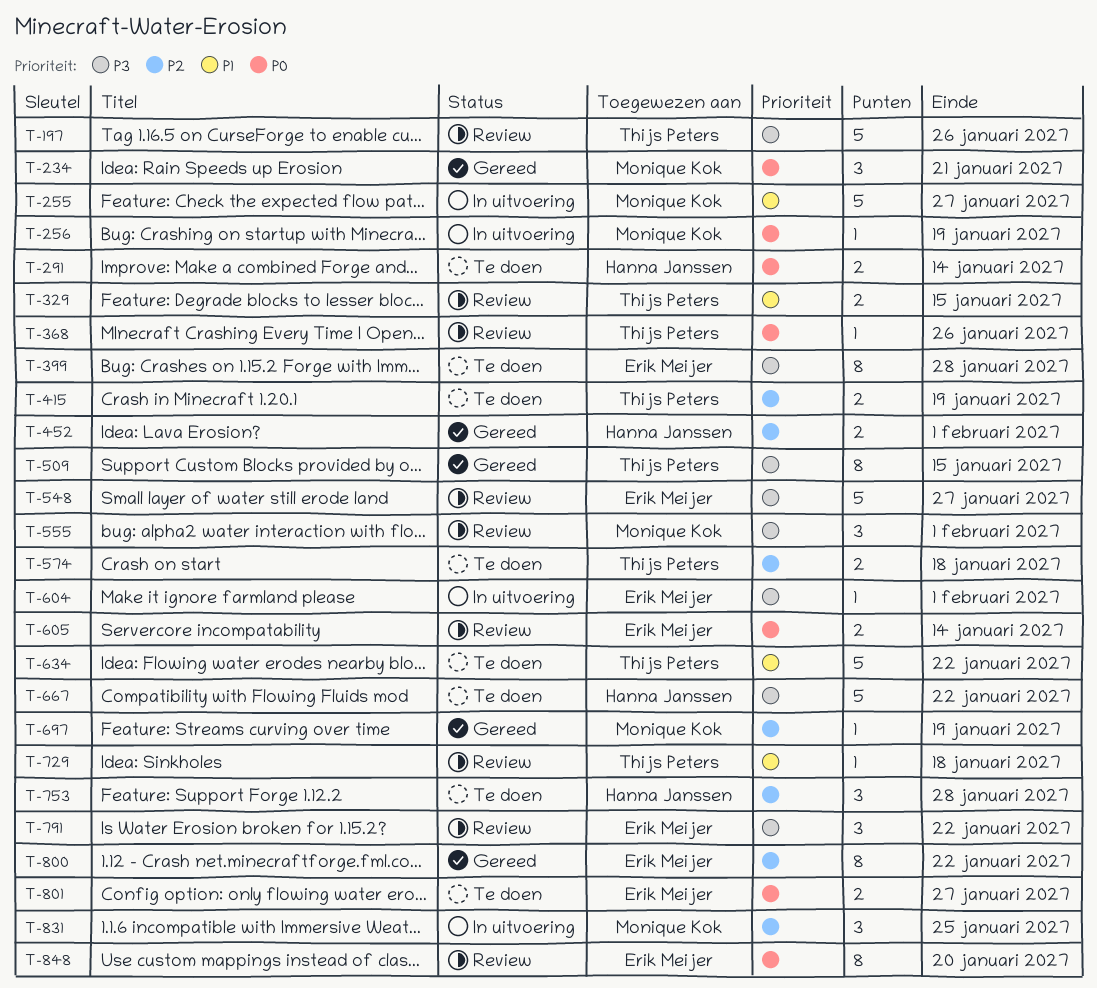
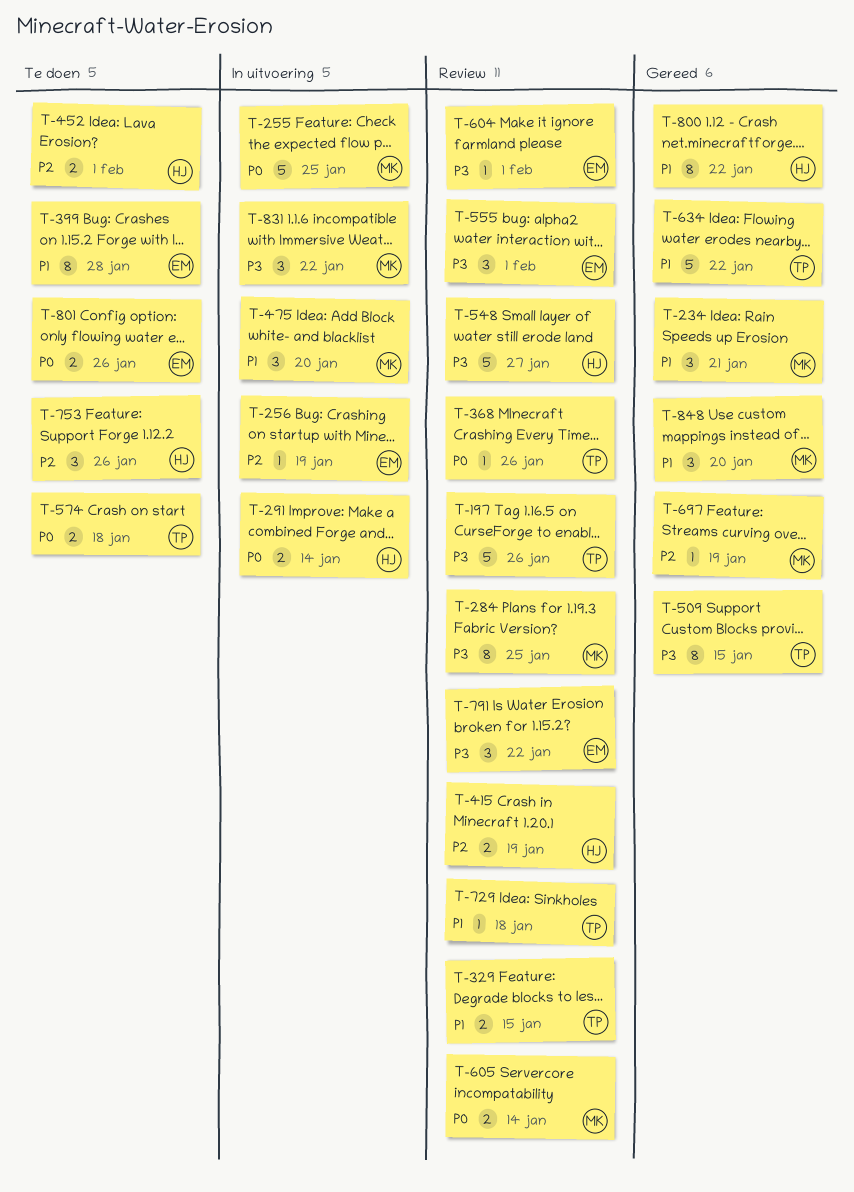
T-234, priority: P0 -> P1
T-255, priority: P1 -> P0
T-255, due: Jan 27 -> Jan 25
T-256, owner: Monique Kok -> Erik Meijer
T-256, priority: P0 -> P2
T-284: none -> present
T-291, status: Te doen -> In uitvoering
T-399, priority: P3 -> P1
T-415, status: Te doen -> Review
T-415, owner: Thijs Peters -> Hanna Janssen
T-452, status: Gereed -> Te doen
T-475: none -> present
T-548, owner: Erik Meijer -> Hanna Janssen
T-555, owner: Monique Kok -> Erik Meijer
T-574, priority: P2 -> P0
T-604, status: In uitvoering -> Review
T-605, owner: Erik Meijer -> Monique Kok
T-634, status: Te doen -> Gereed
T-667: present -> none
T-753, due: Jan 28 -> Jan 26
T-800, owner: Erik Meijer -> Hanna Janssen
T-800, priority: P2 -> P1
T-801, due: Jan 27 -> Jan 26
T-831, priority: P2 -> P3
T-831, due: Jan 25 -> Jan 22
T-848, status: Review -> Gereed
T-848, owner: Erik Meijer -> Monique Kok
T-848, priority: P0 -> P1
T-848, estimate: 8 -> 3

